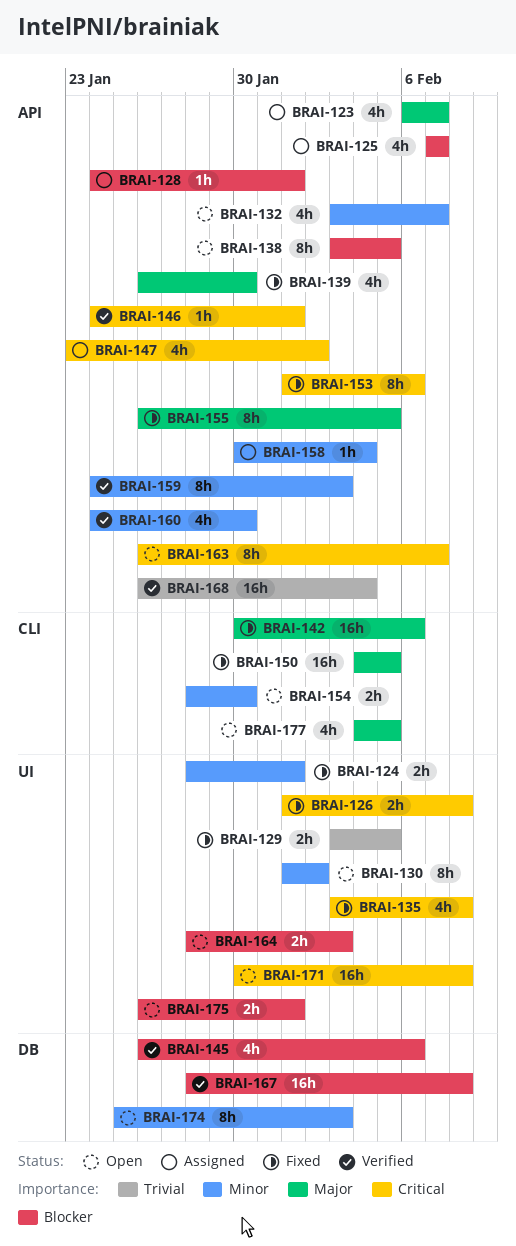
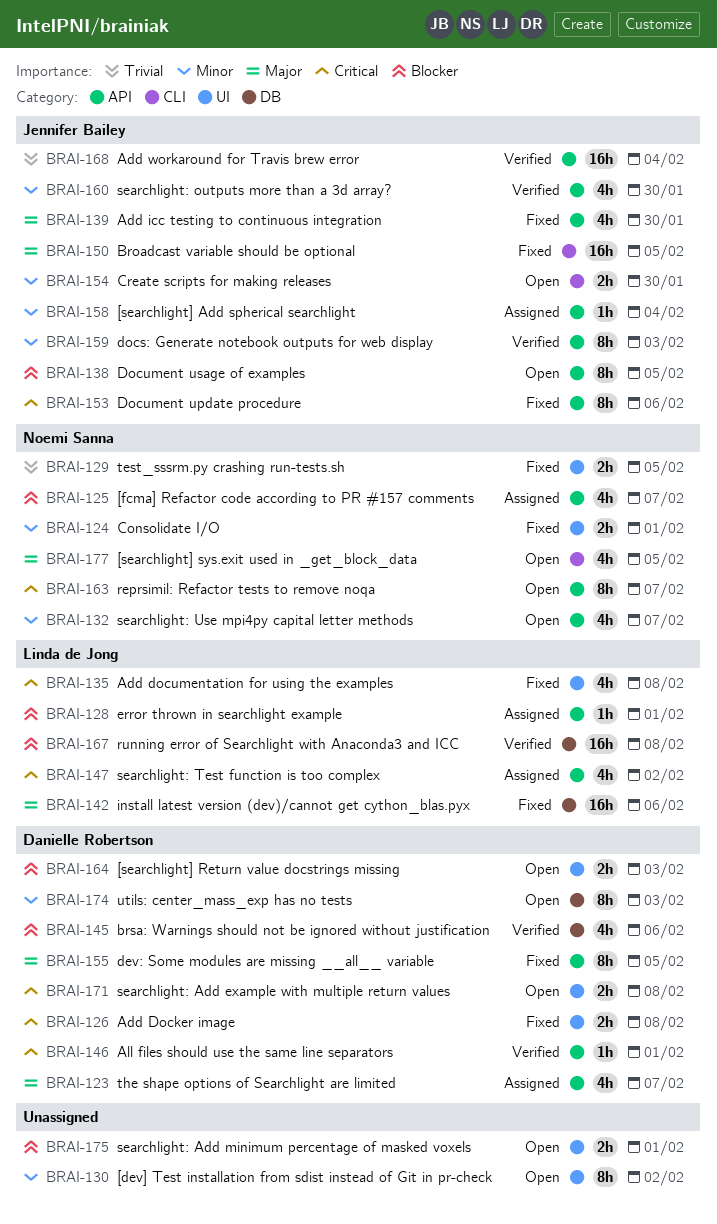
BRAI-142, label: CLI -> DB
BRAI-171, estimate: 16h -> 2h

